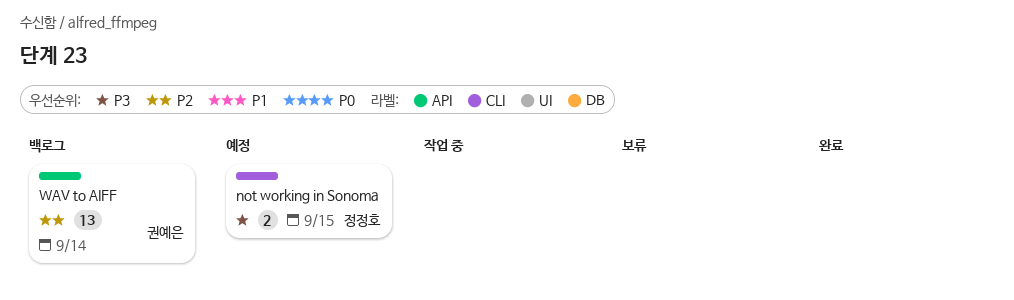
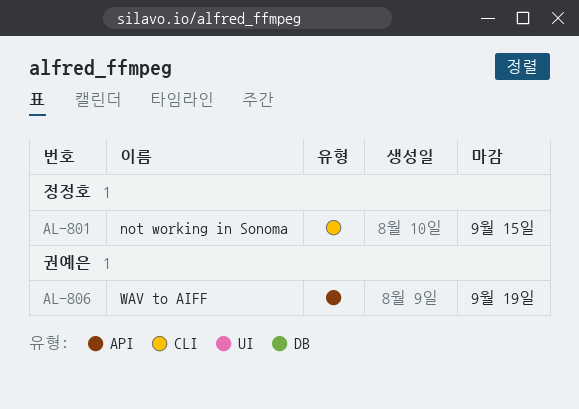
WAV to AIFF, due: Sep 14 -> Sep 19

